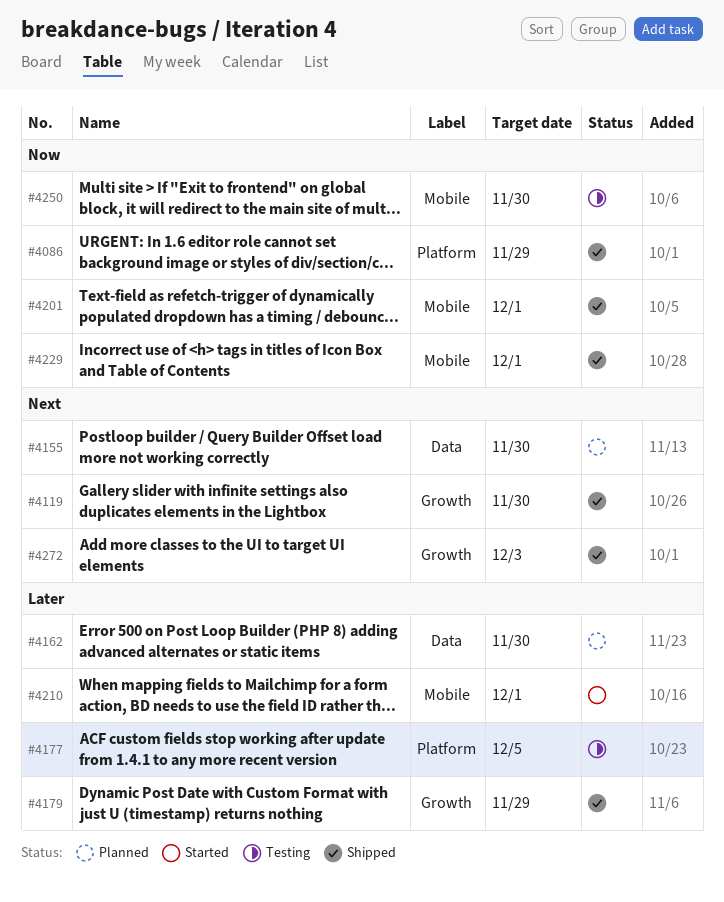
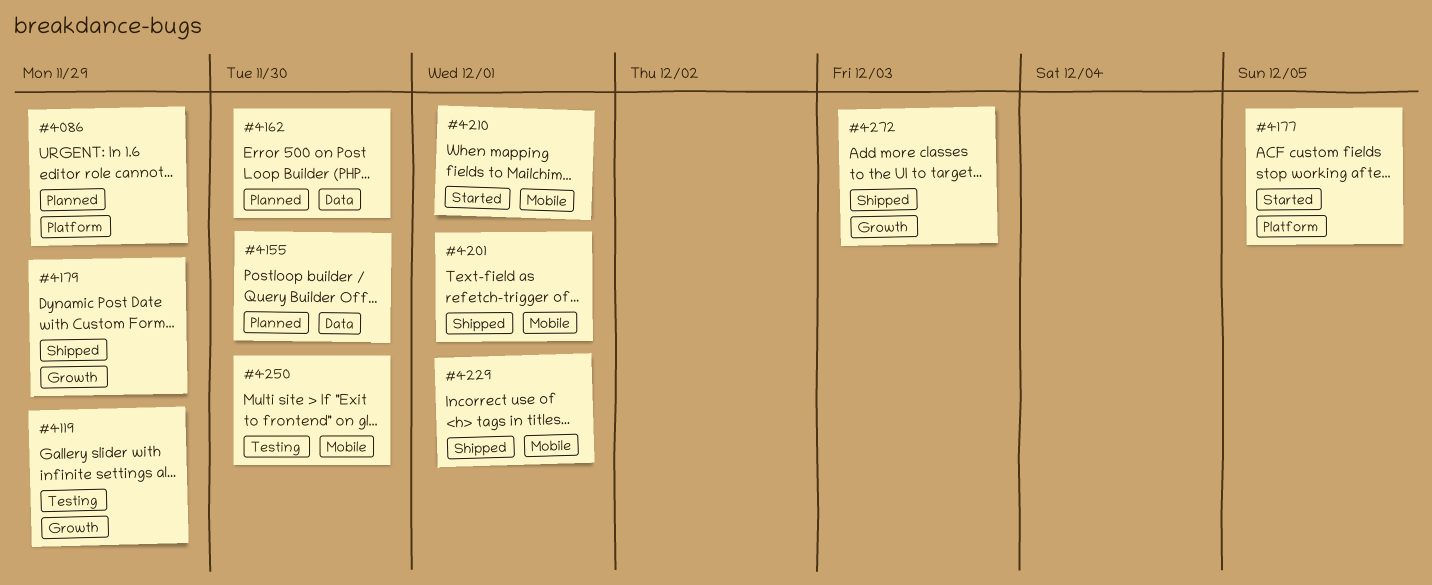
#4086, status: Shipped -> Planned
#4119, status: Shipped -> Testing
#4119, due: Nov 30 -> Nov 29
#4177, status: Testing -> Started

